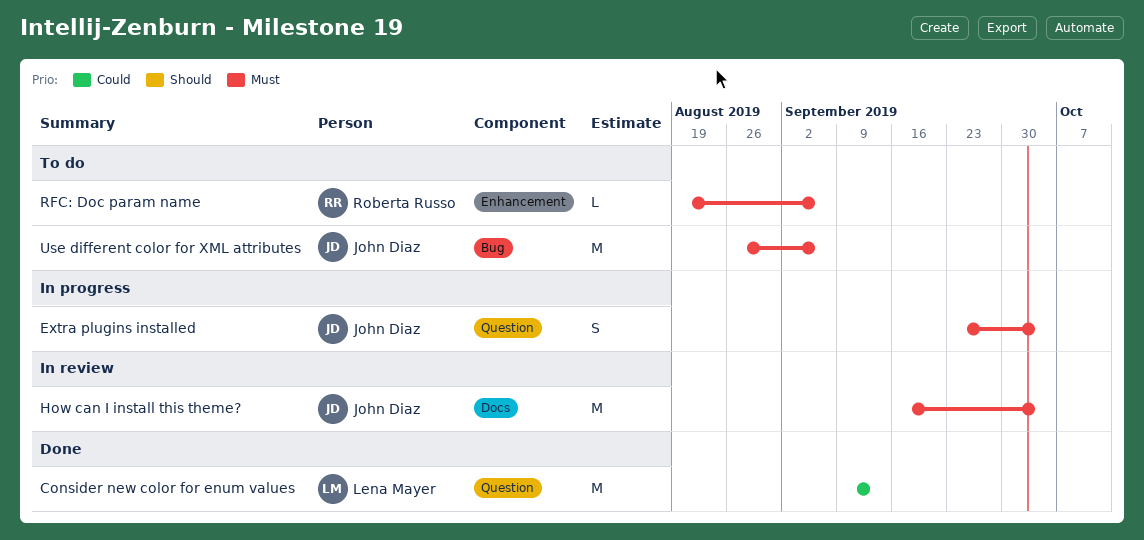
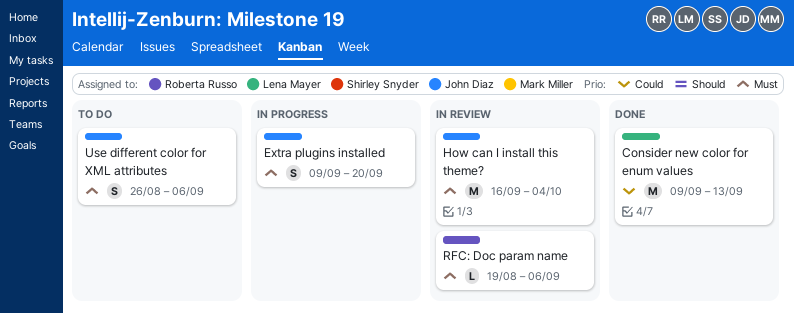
Extra plugins installed, start: Sep 23 -> Sep 9
Extra plugins installed, due: Oct 4 -> Sep 20
RFC: Doc param name, status: To do -> In review
Use different color for XML attributes, estimate: M -> S

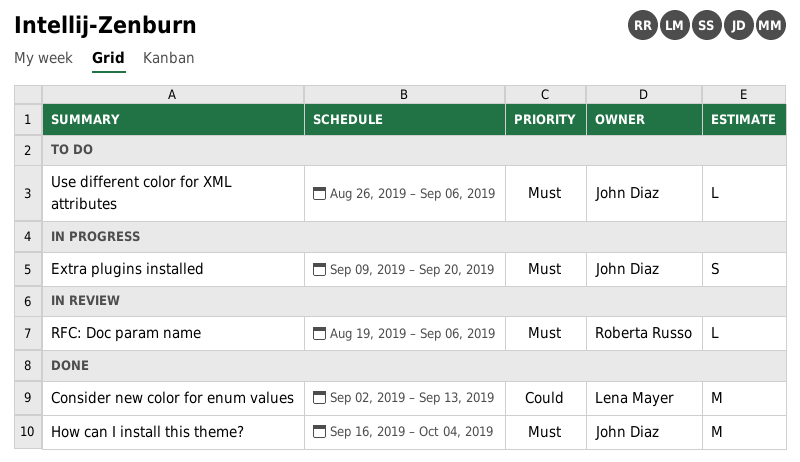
Consider new color for enum values, start: Sep 9 -> Sep 2
How can I install this theme?, status: In review -> Done
Use different color for XML attributes, estimate: S -> L

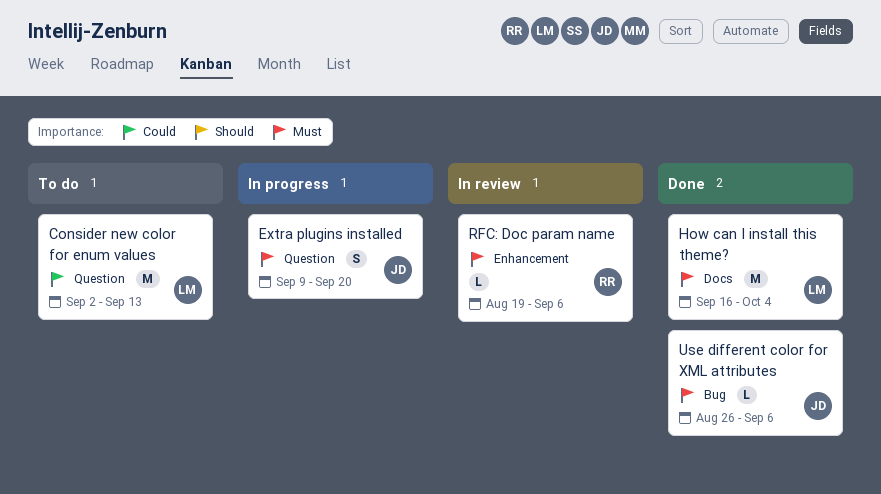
Consider new color for enum values, status: Done -> To do
How can I install this theme?, owner: John Diaz -> Lena Mayer
Use different color for XML attributes, status: To do -> Done

